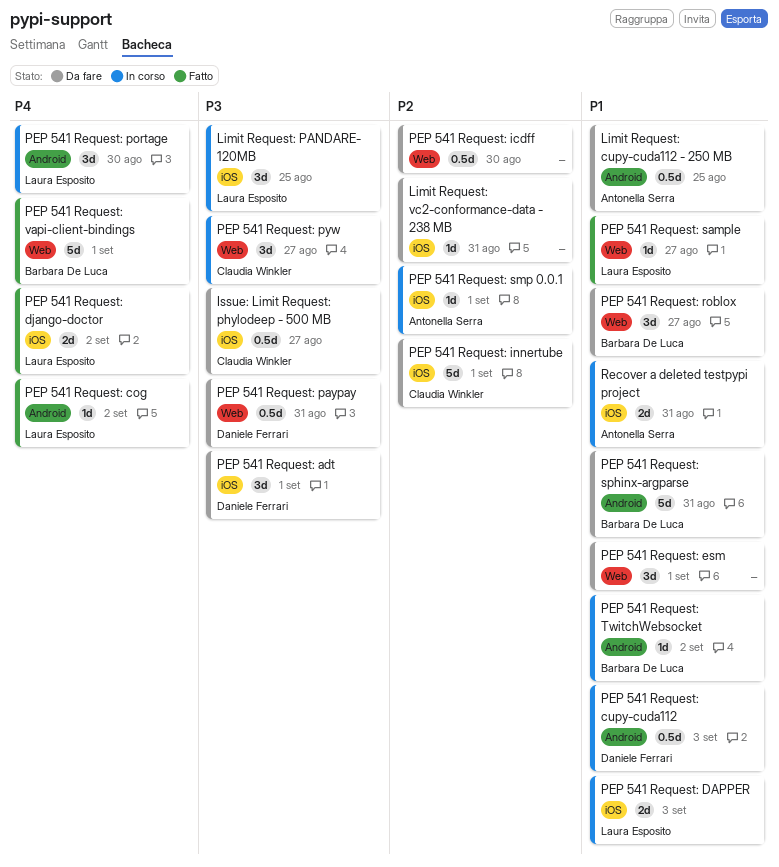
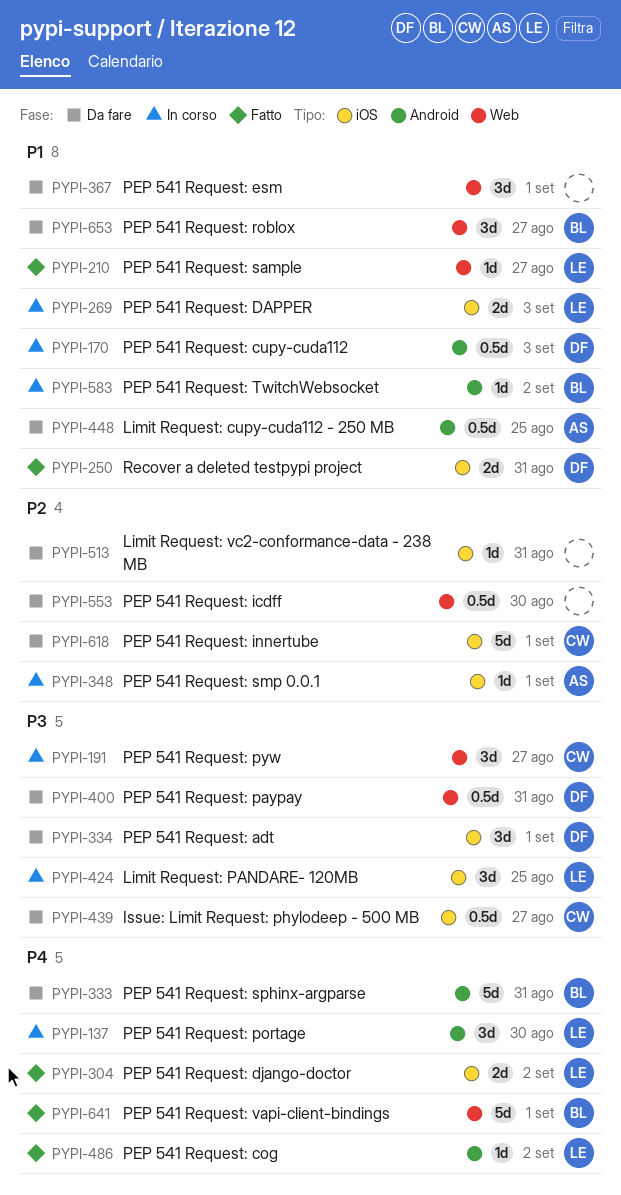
PEP 541 Request: sphinx-argparse, priority: P1 -> P4
Recover a deleted testpypi project, status: In corso -> Fatto
Recover a deleted testpypi project, owner: Antonella Serra -> Daniele Ferrari

